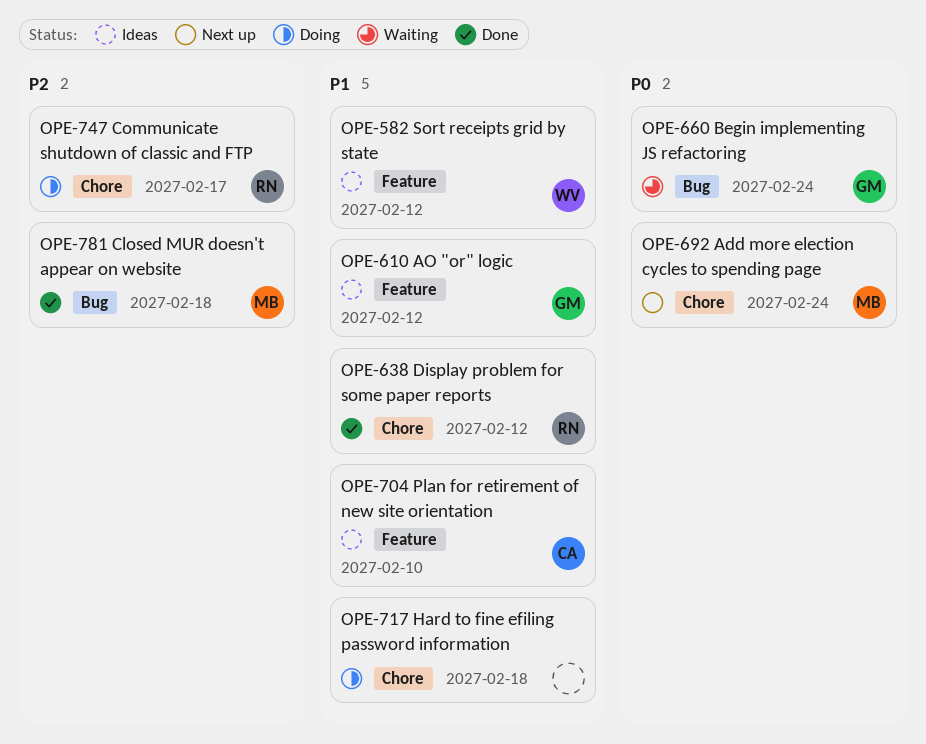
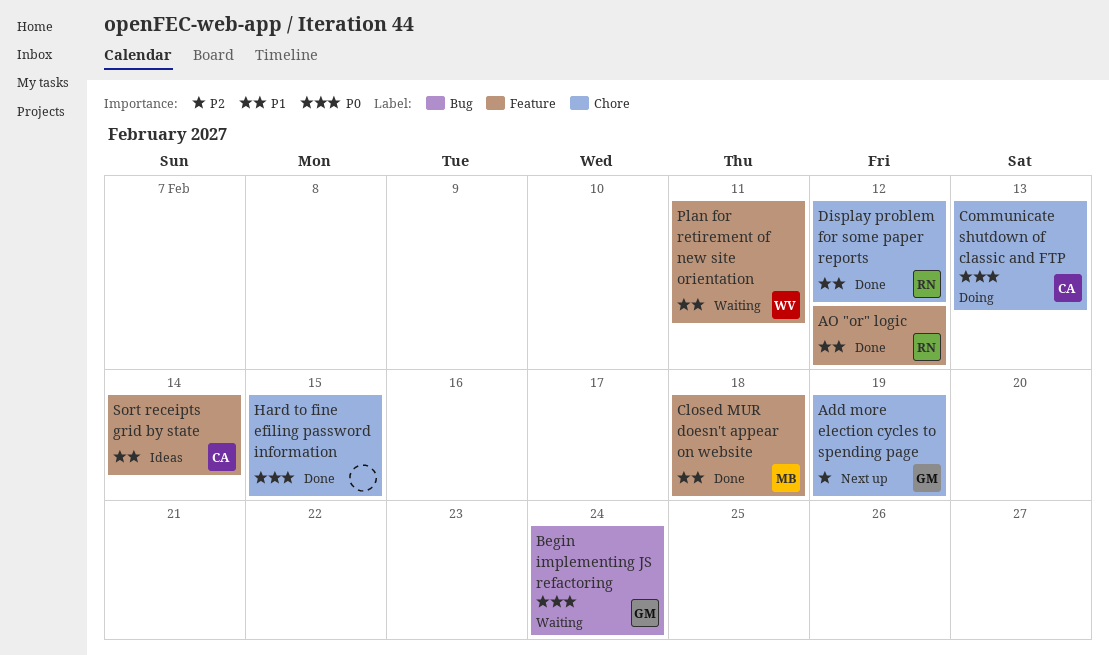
Add more election cycles to spending page, owner: MB -> GM
Add more election cycles to spending page, priority: P0 -> P2
Add more election cycles to spending page, due: Feb 24 -> Feb 19
AO "or" logic, status: Ideas -> Done
AO "or" logic, owner: GM -> RN
Closed MUR doesn't appear on website, priority: P2 -> P1
Closed MUR doesn't appear on website, label: Bug -> Feature
Communicate shutdown of classic and FTP, owner: RN -> CA
Communicate shutdown of classic and FTP, priority: P2 -> P0
Communicate shutdown of classic and FTP, due: Feb 17 -> Feb 13
Hard to fine efiling password information, status: Doing -> Done
Hard to fine efiling password information, priority: P1 -> P0
Hard to fine efiling password information, due: Feb 18 -> Feb 15
Plan for retirement of new site orientation, status: Ideas -> Waiting
Plan for retirement of new site orientation, owner: CA -> WV
Plan for retirement of new site orientation, due: Feb 10 -> Feb 11
Sort receipts grid by state, owner: WV -> CA
Sort receipts grid by state, due: Feb 12 -> Feb 14

